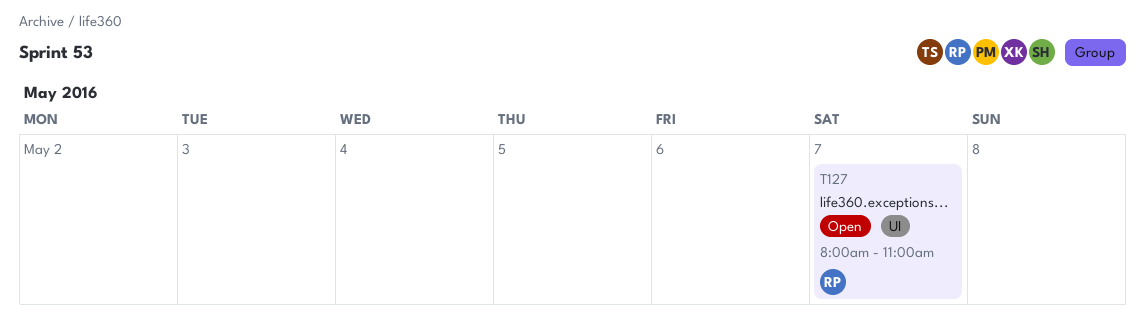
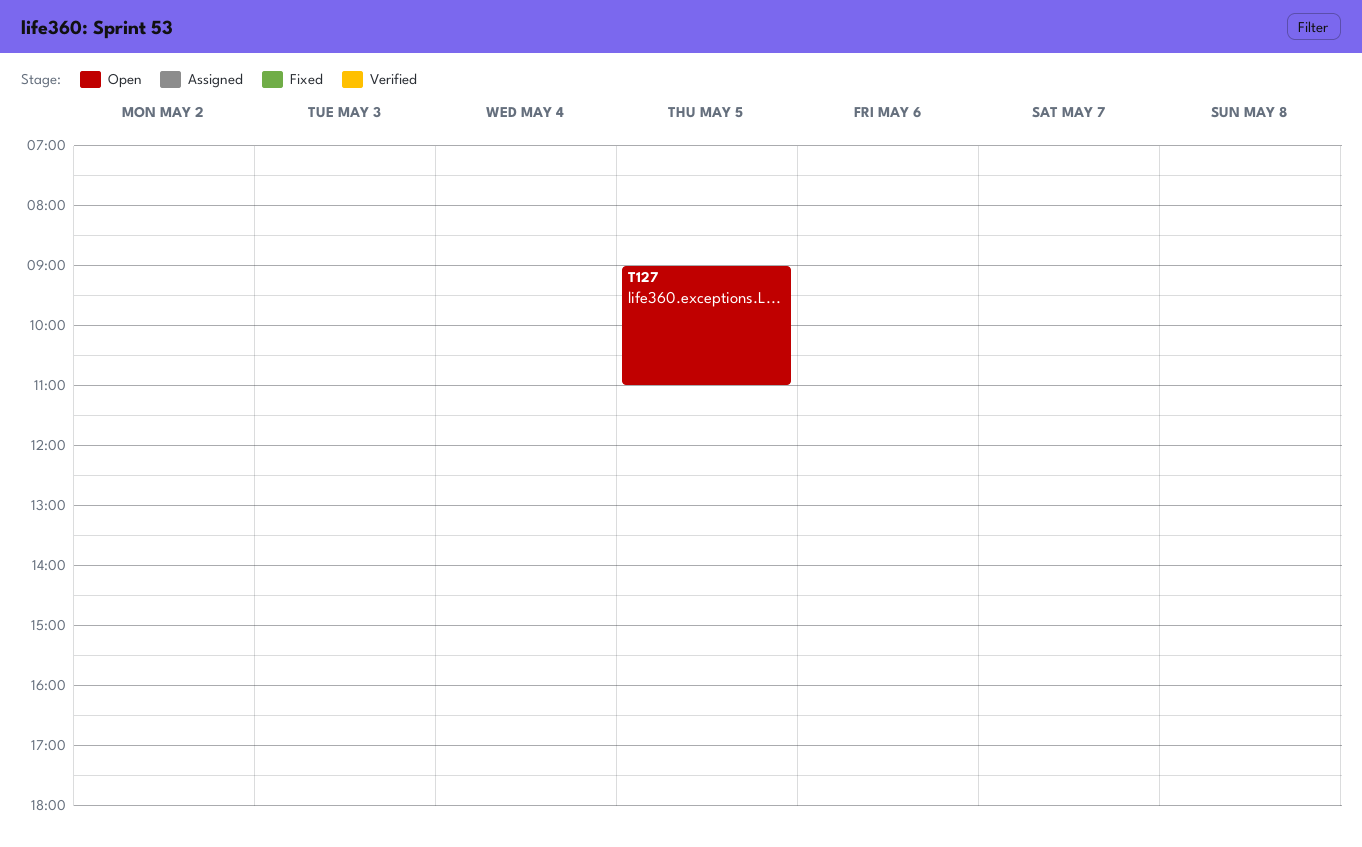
T127, day: May 7 -> May 5
T127, begins: 08:00 -> 09:00

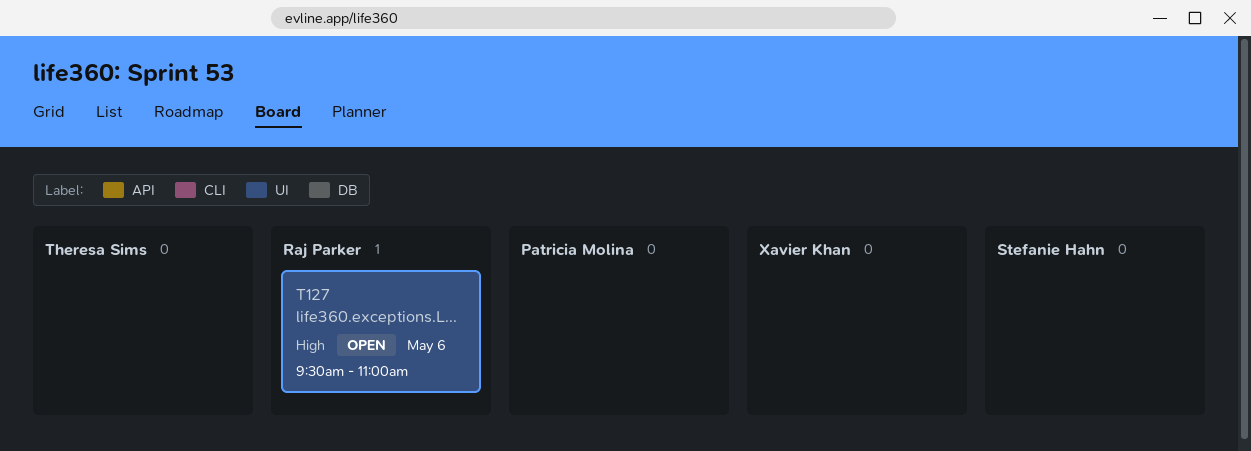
T127, day: May 5 -> May 6
T127, begins: 09:00 -> 09:30

